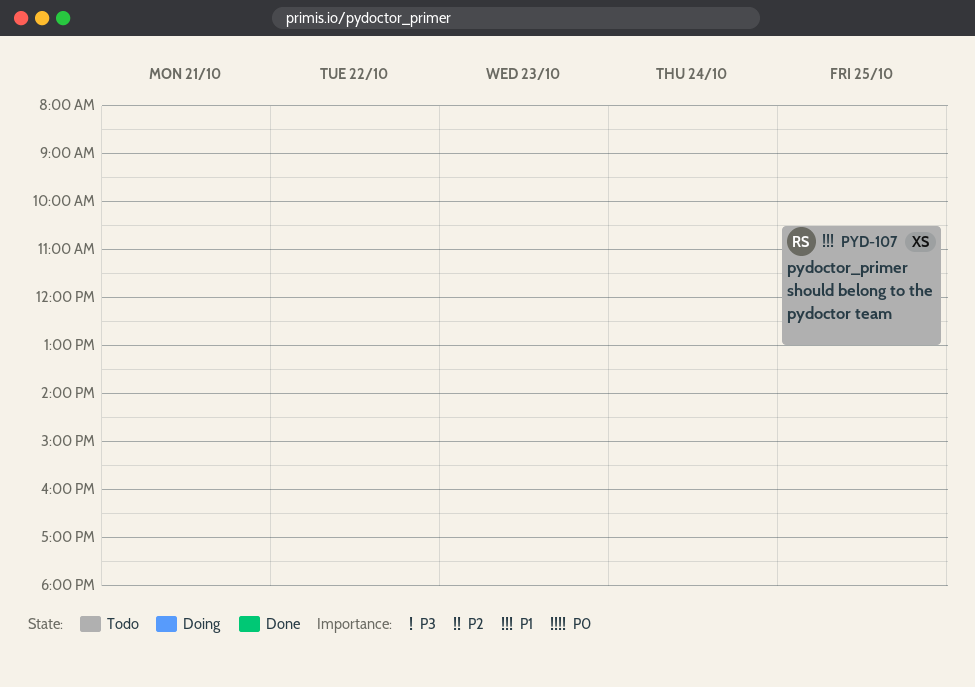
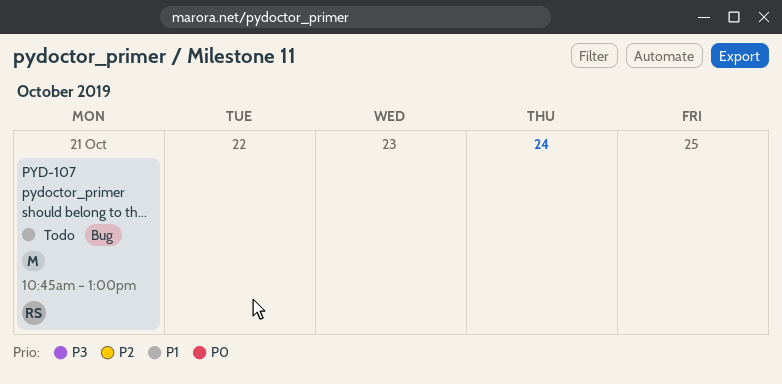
PYD-107, estimate: XS -> M
PYD-107, day: Oct 25 -> Oct 21
PYD-107, begins: 10:30 -> 10:45

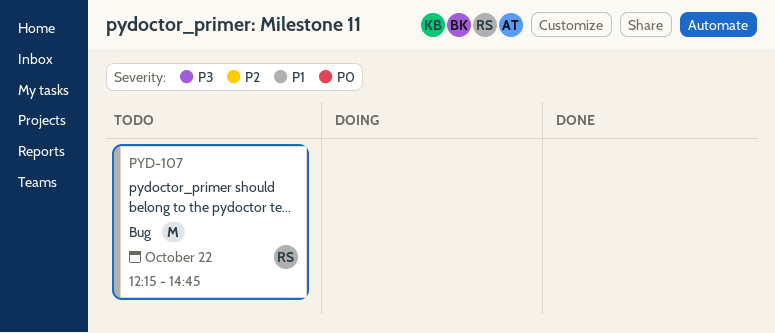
PYD-107, day: Oct 21 -> Oct 22
PYD-107, begins: 10:45 -> 12:15
PYD-107, ends: 13:00 -> 14:45

